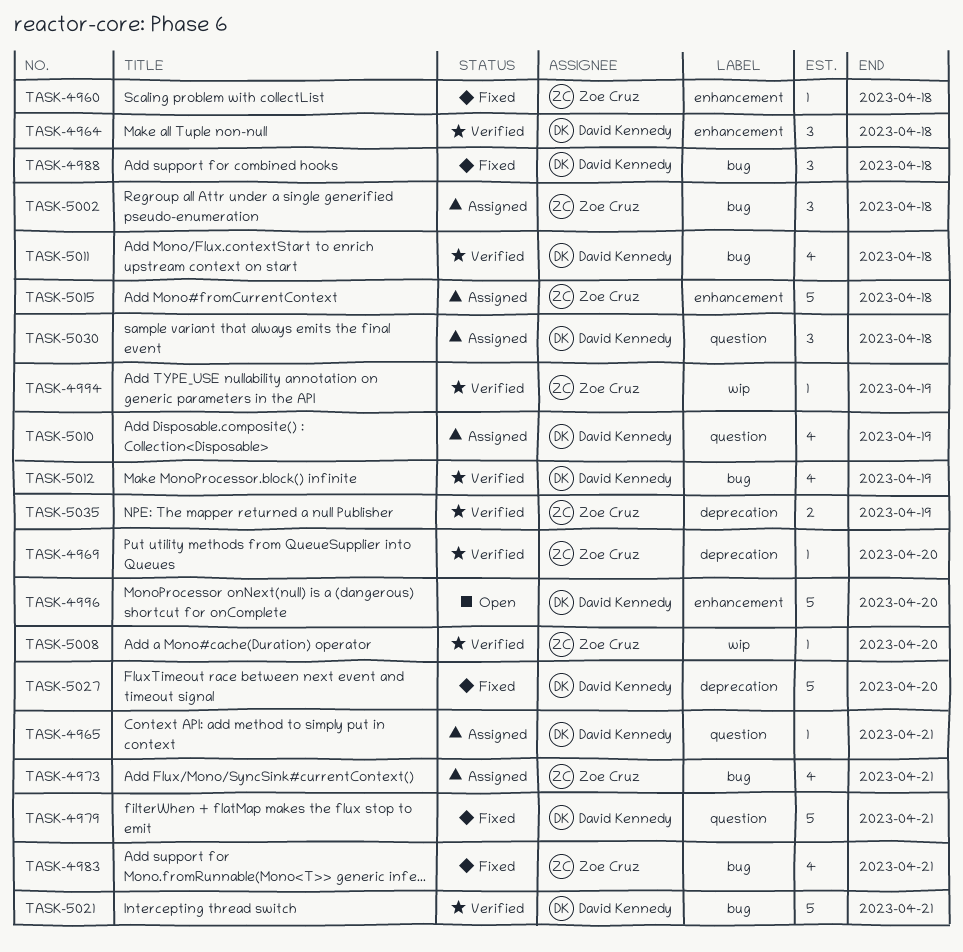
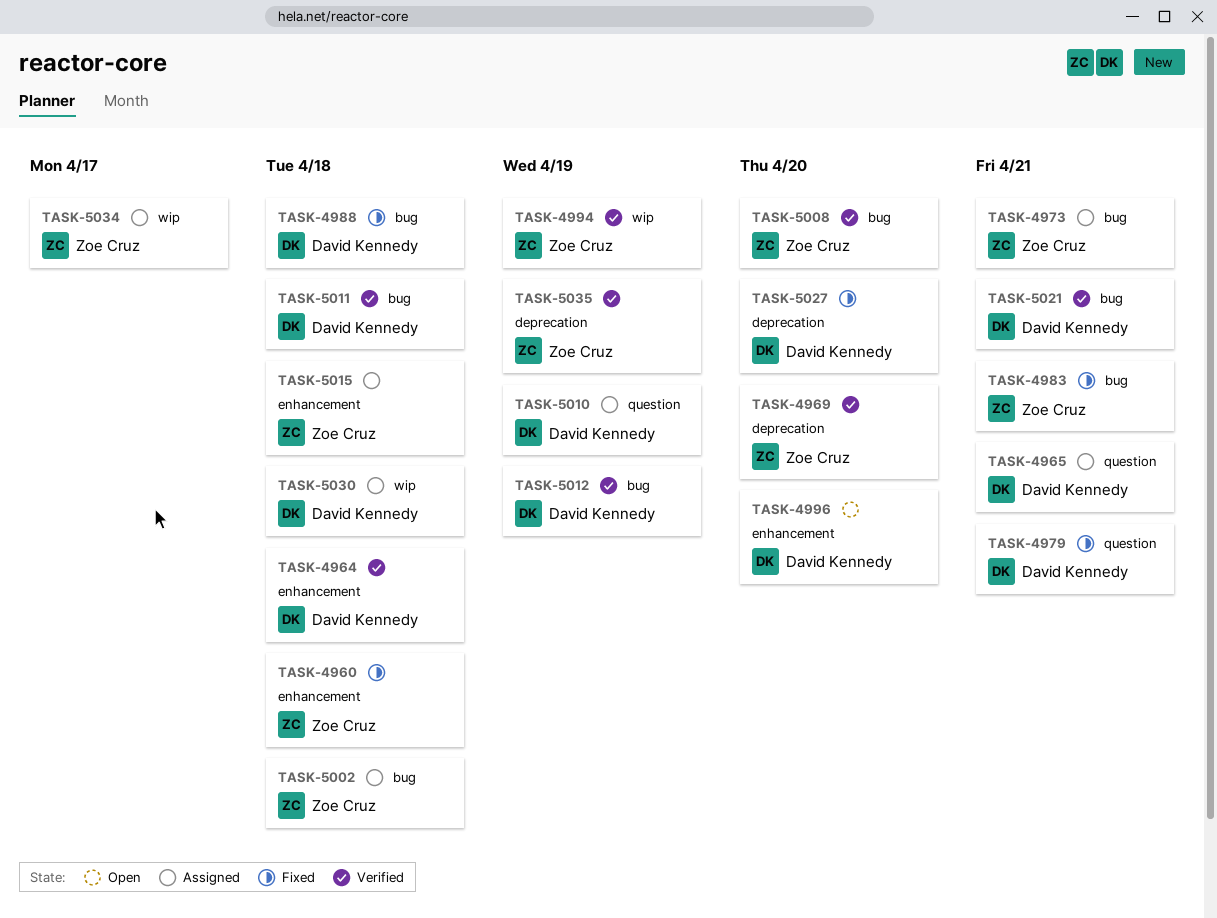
TASK-5008, label: wip -> bug
TASK-5030, label: question -> wip
TASK-5034: none -> present

